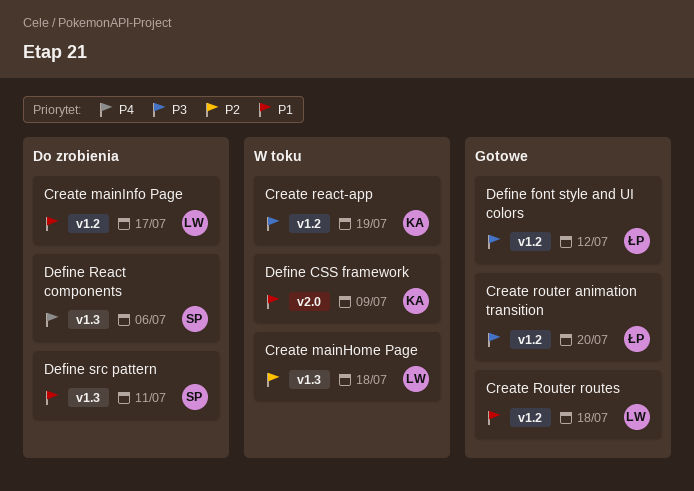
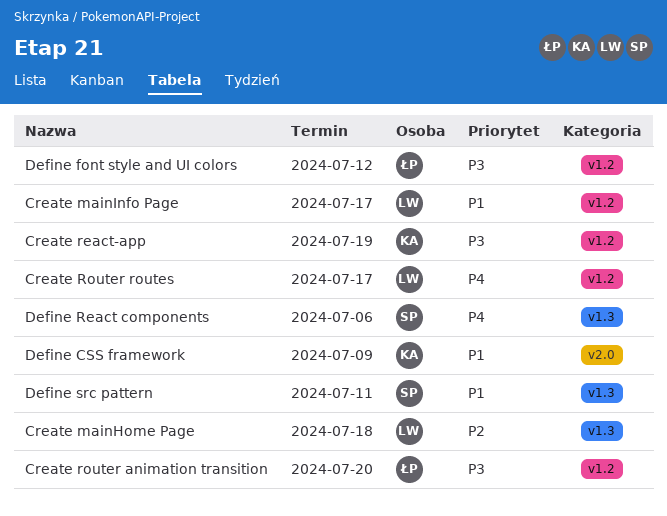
Create Router routes, priority: P1 -> P4
Create Router routes, due: Jul 18 -> Jul 17

